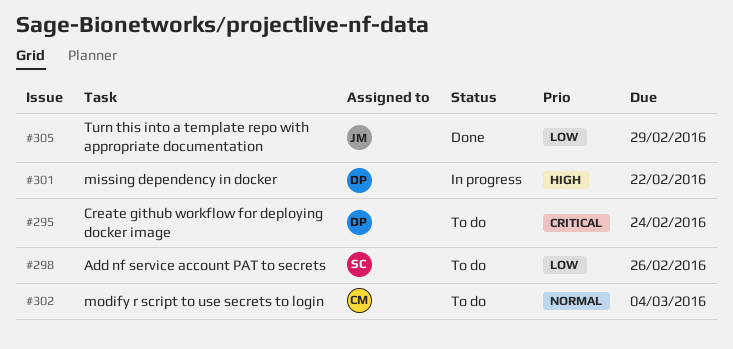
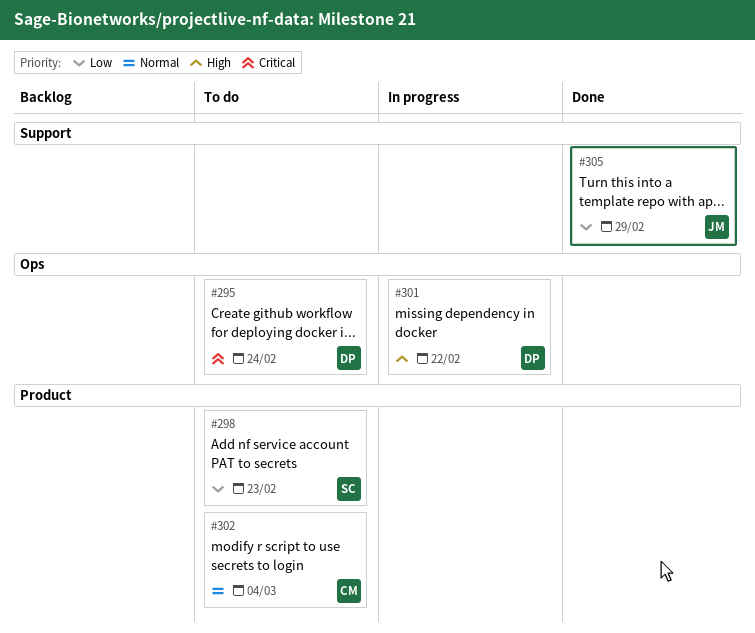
#298, due: Feb 26 -> Feb 23

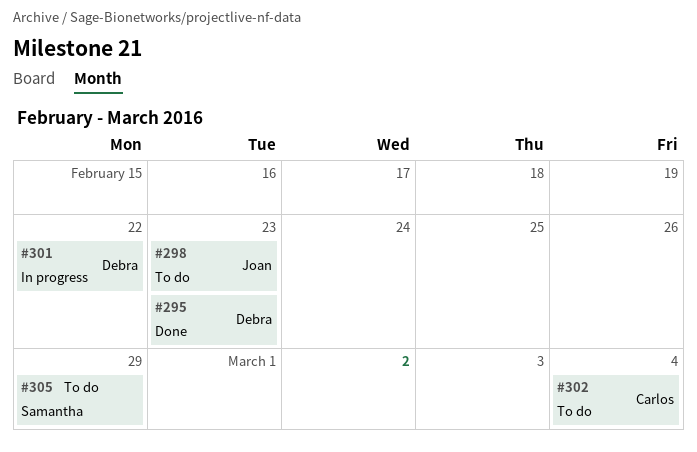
#295, status: To do -> Done
#295, due: Feb 24 -> Feb 23
#298, owner: Samantha -> Joan
#305, status: Done -> To do
#305, owner: Joan -> Samantha

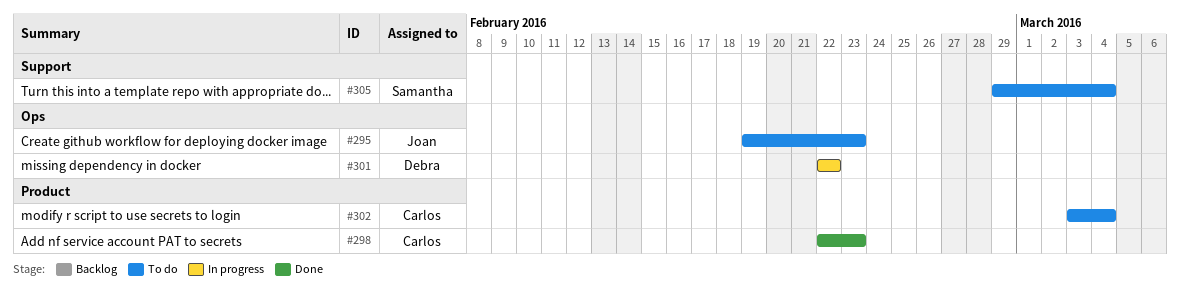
#295, status: Done -> To do
#295, owner: Debra -> Joan
#298, status: To do -> Done
#298, owner: Joan -> Carlos
#305, due: Feb 29 -> Mar 4

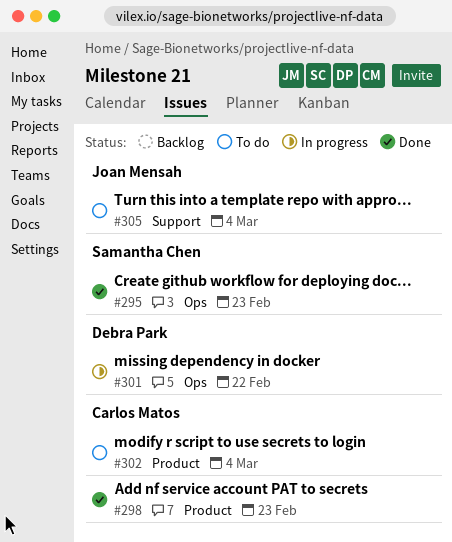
#295, status: To do -> Done
#295, owner: Joan Mensah -> Samantha Chen
#305, owner: Samantha Chen -> Joan Mensah

